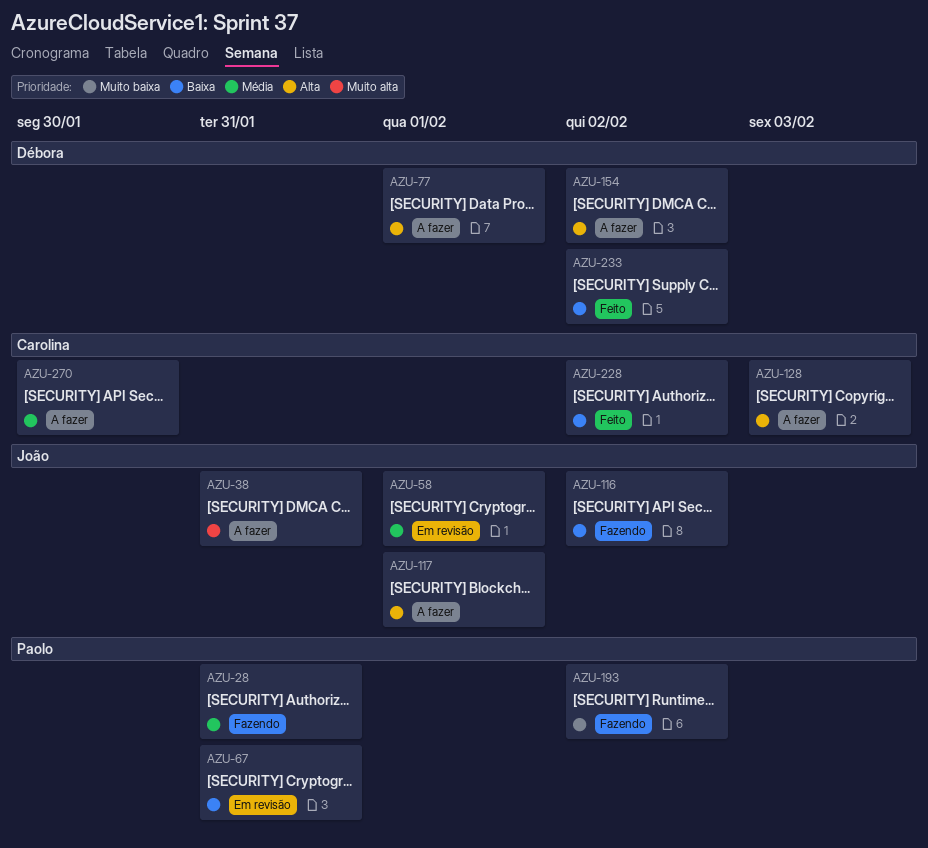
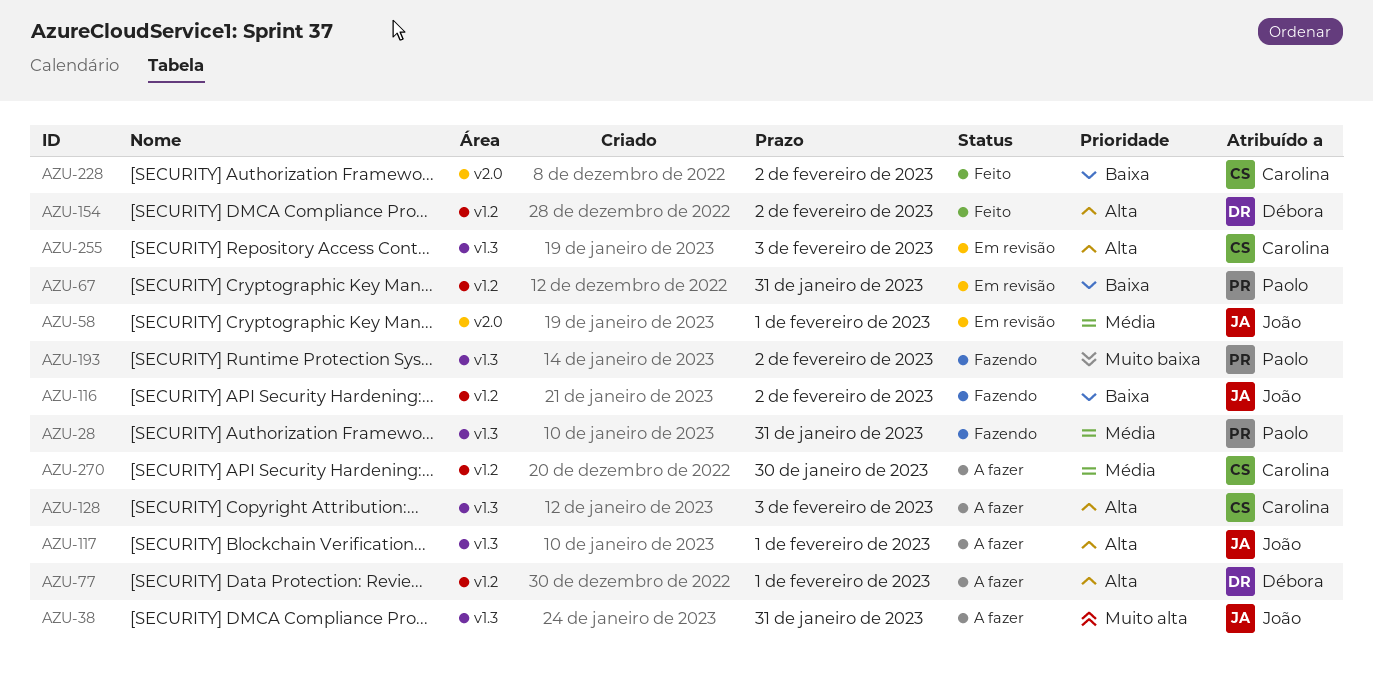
AZU-154, status: A fazer -> Feito
AZU-233: present -> none
AZU-255: none -> present

